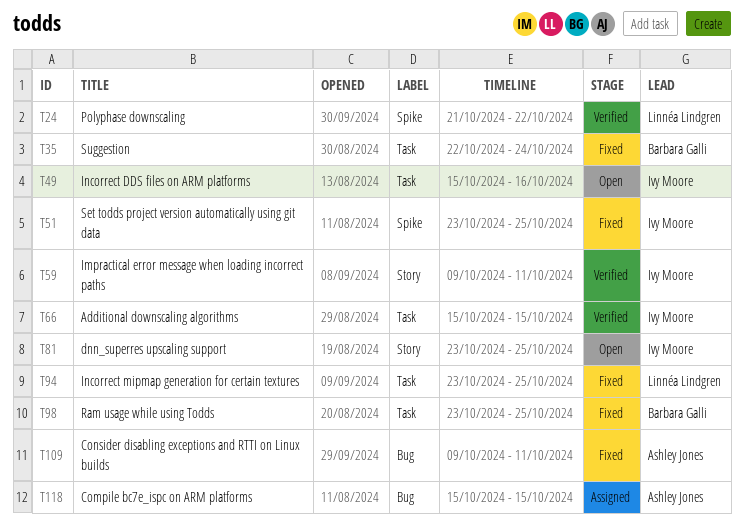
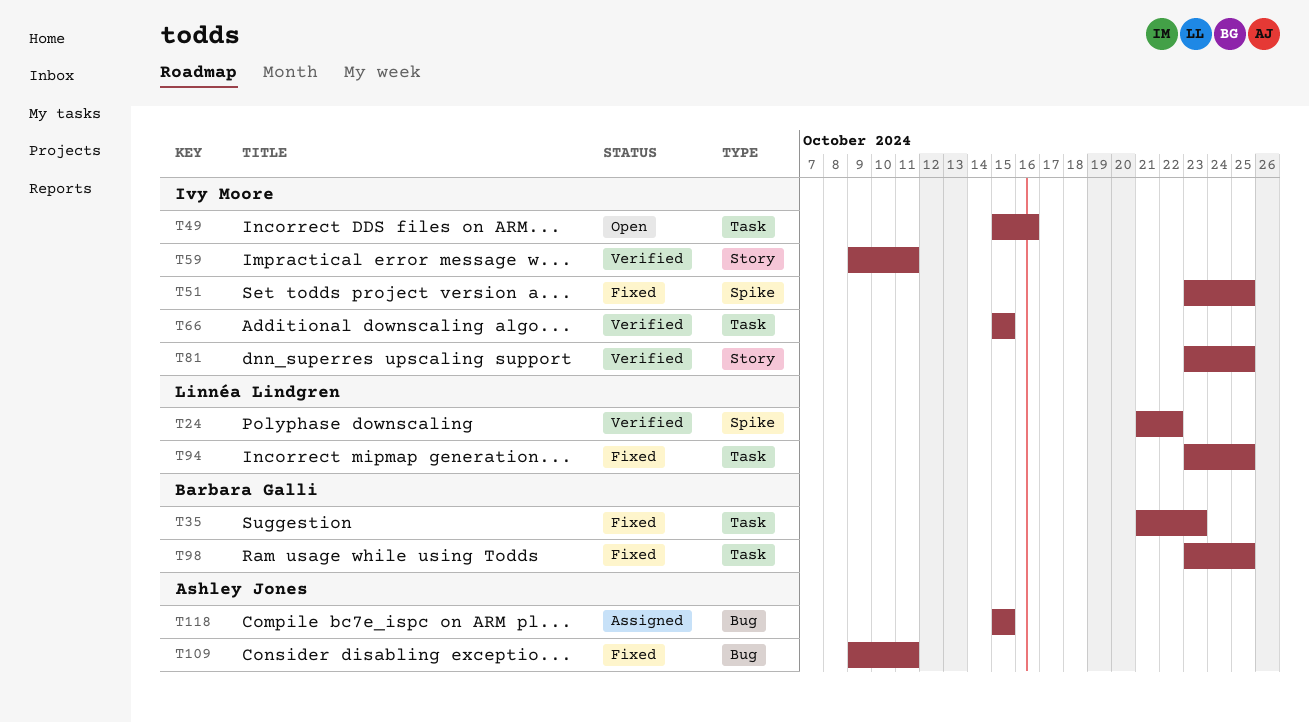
T35, start: Oct 22 -> Oct 21
T35, due: Oct 24 -> Oct 23
T81, status: Open -> Verified

